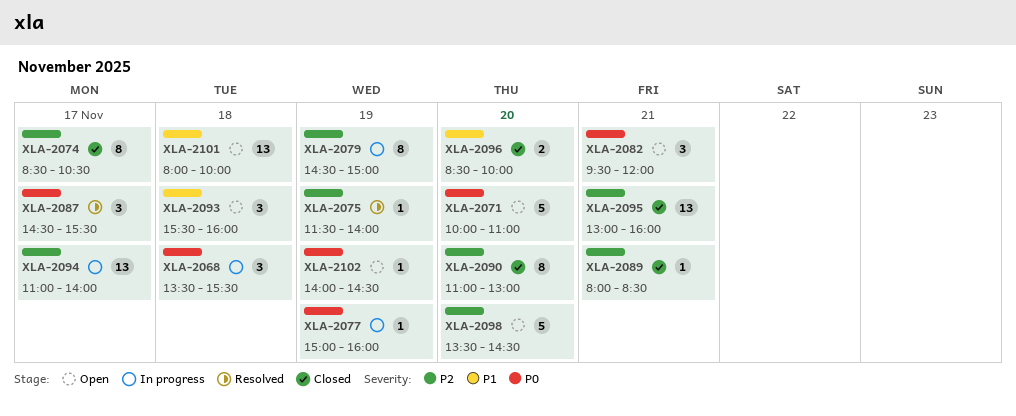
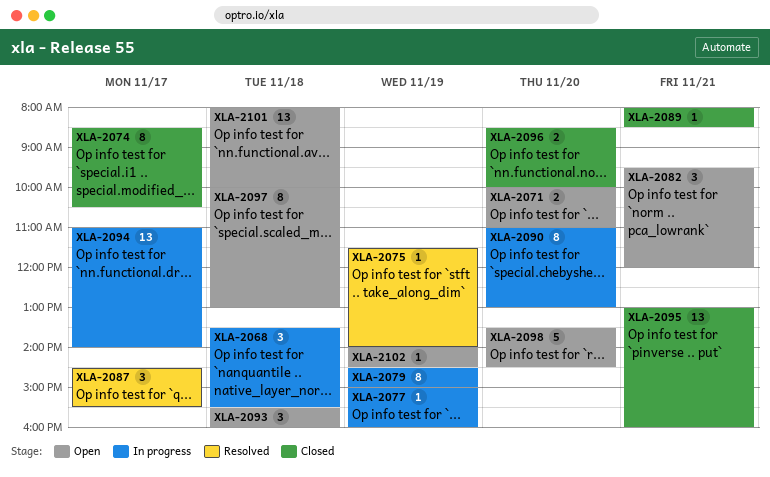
XLA-2071, estimate: 5 -> 2
XLA-2090, status: Closed -> In progress
XLA-2097: none -> present

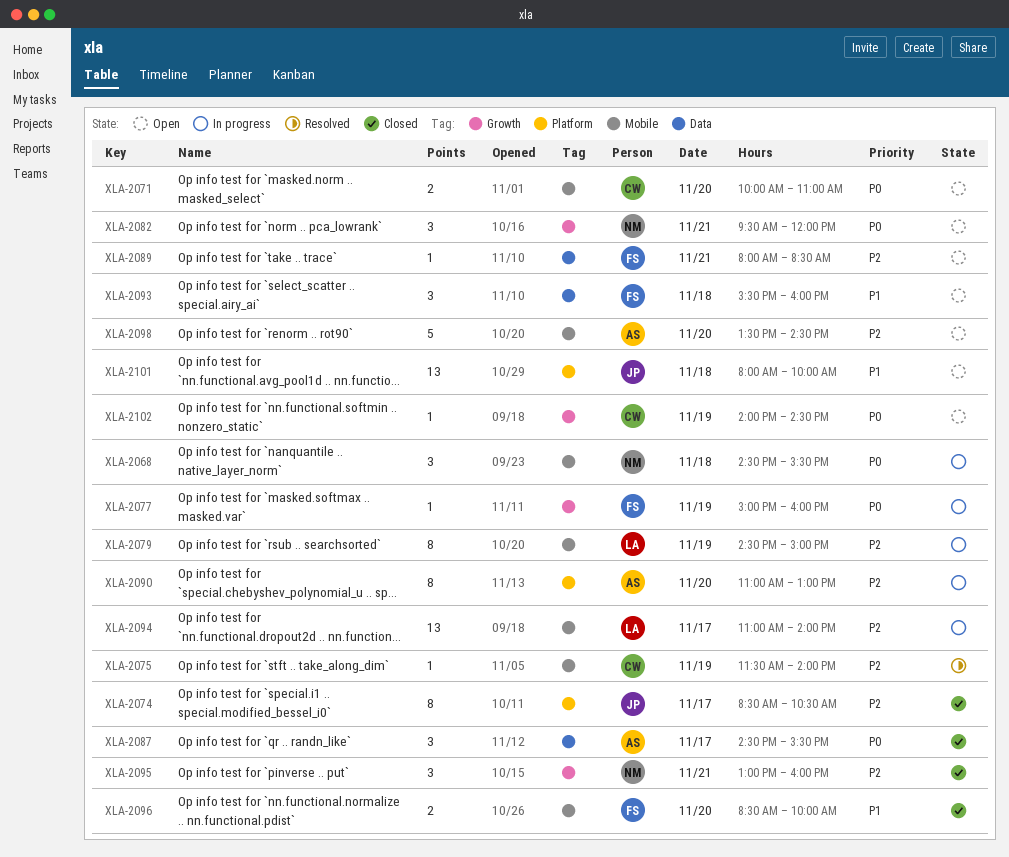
XLA-2068, begins: 13:30 -> 14:30
XLA-2087, status: Resolved -> Closed
XLA-2089, status: Closed -> Open
XLA-2095, estimate: 13 -> 3
XLA-2097: present -> none

